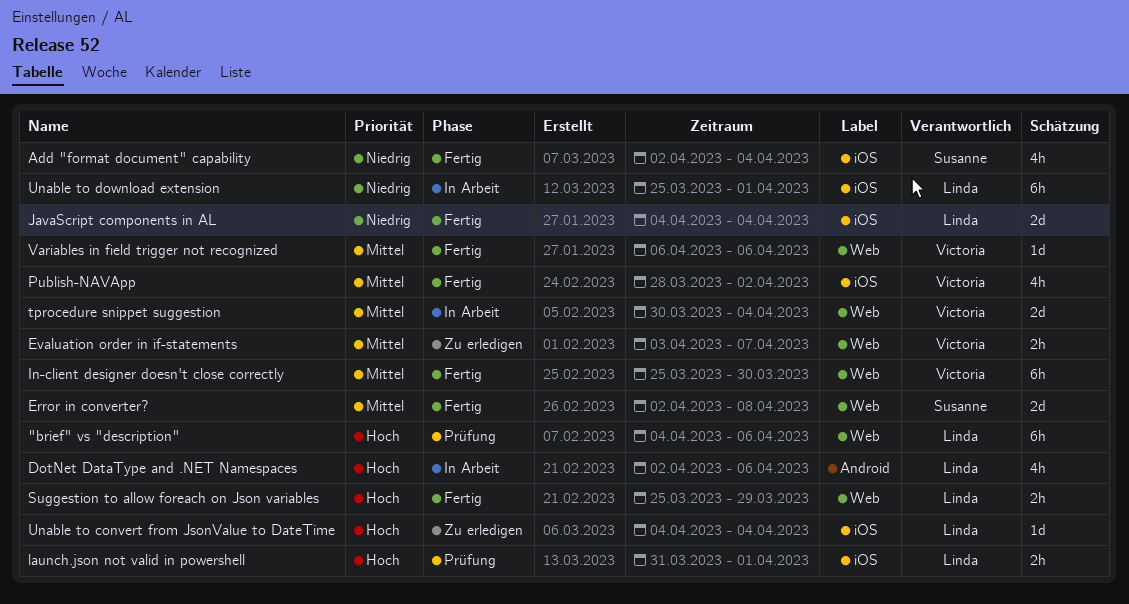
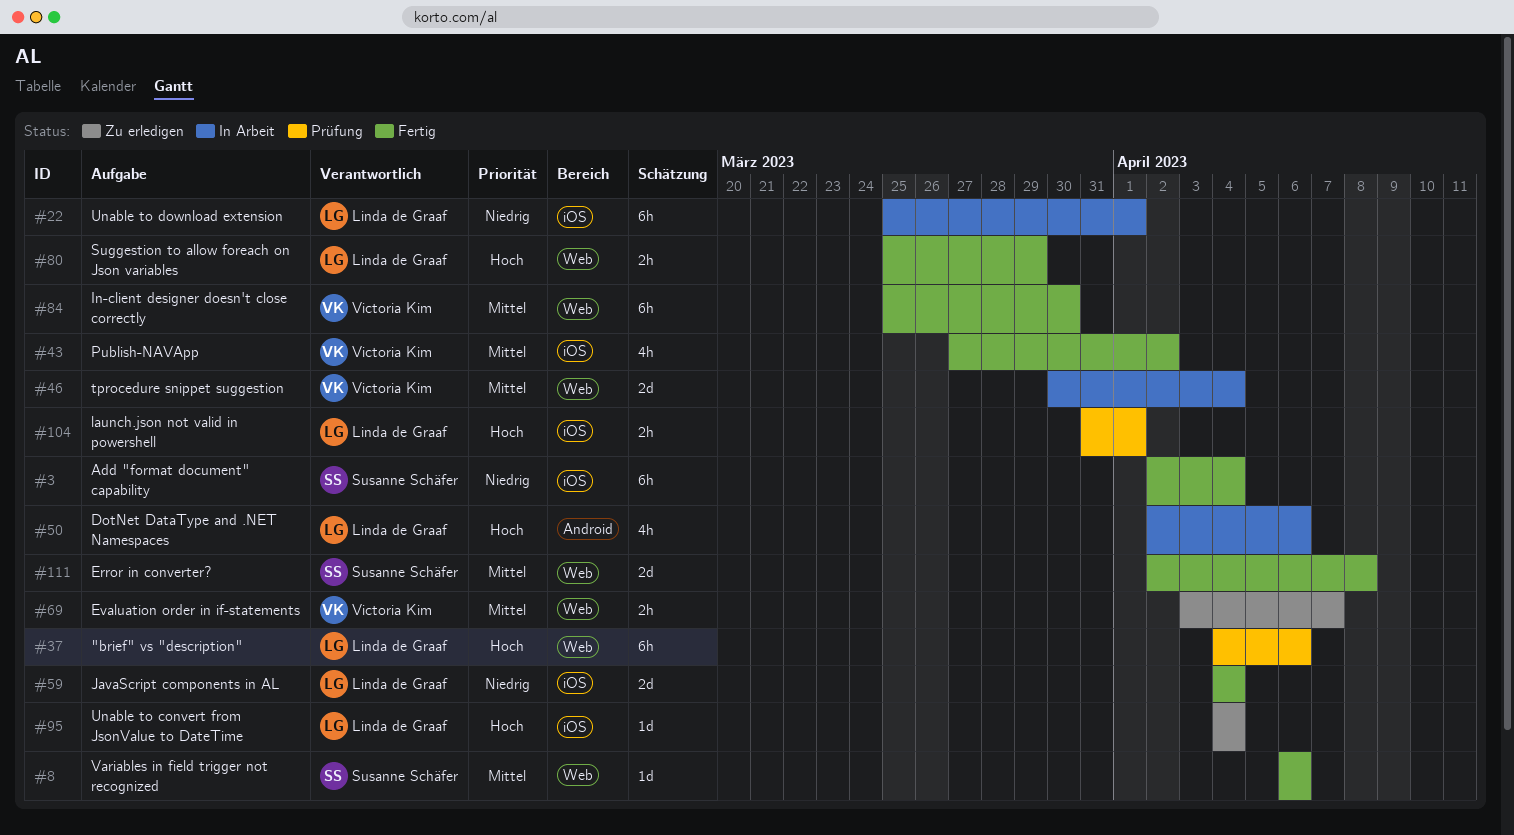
Add "format document" capability, estimate: 4h -> 6h
Publish-NAVApp, start: Mar 28 -> Mar 27
Variables in field trigger not recognized, owner: Victoria Kim -> Susanne Schäfer

